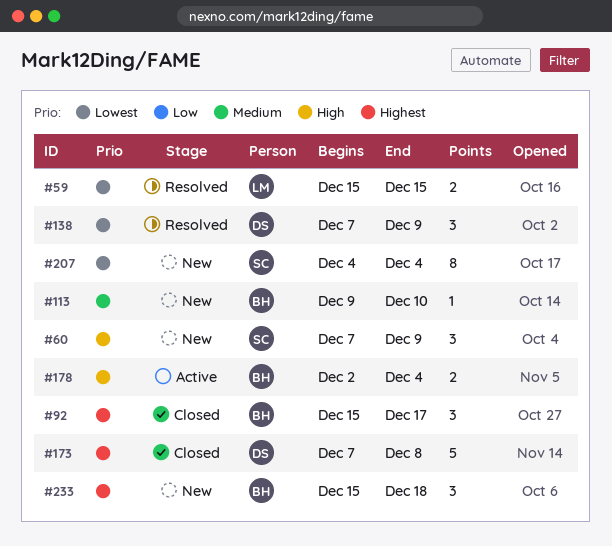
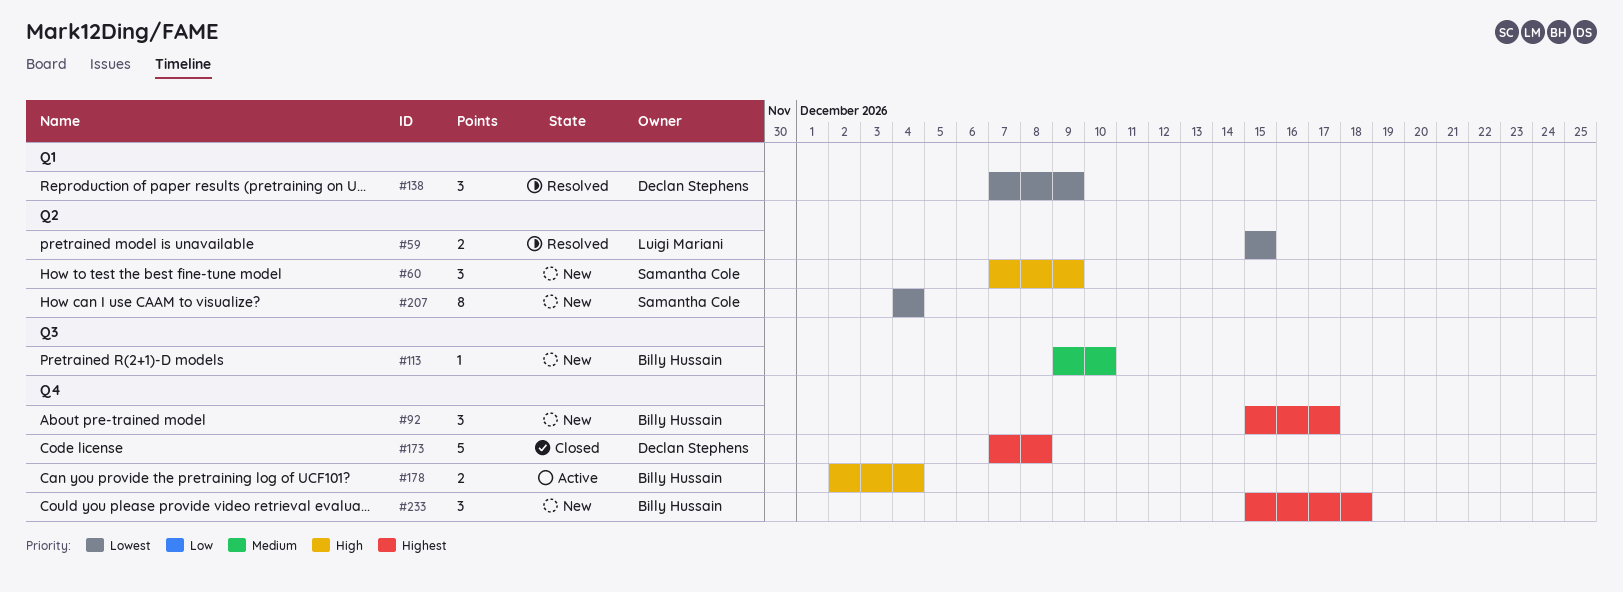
#92, status: Closed -> New

